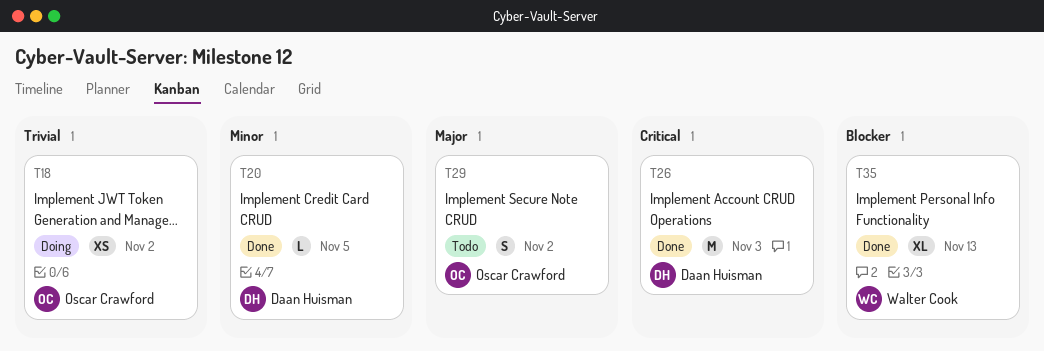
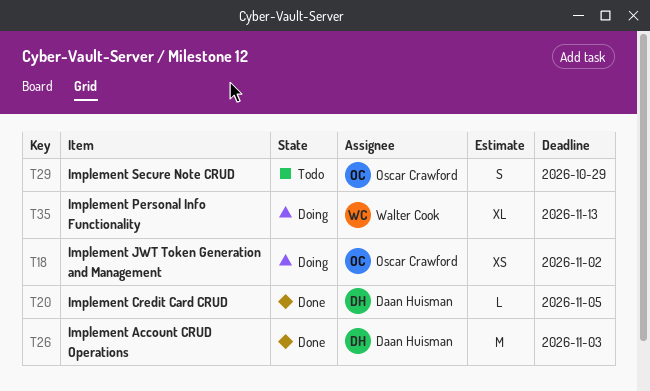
T29, due: Nov 2 -> Oct 29
T35, status: Done -> Doing

